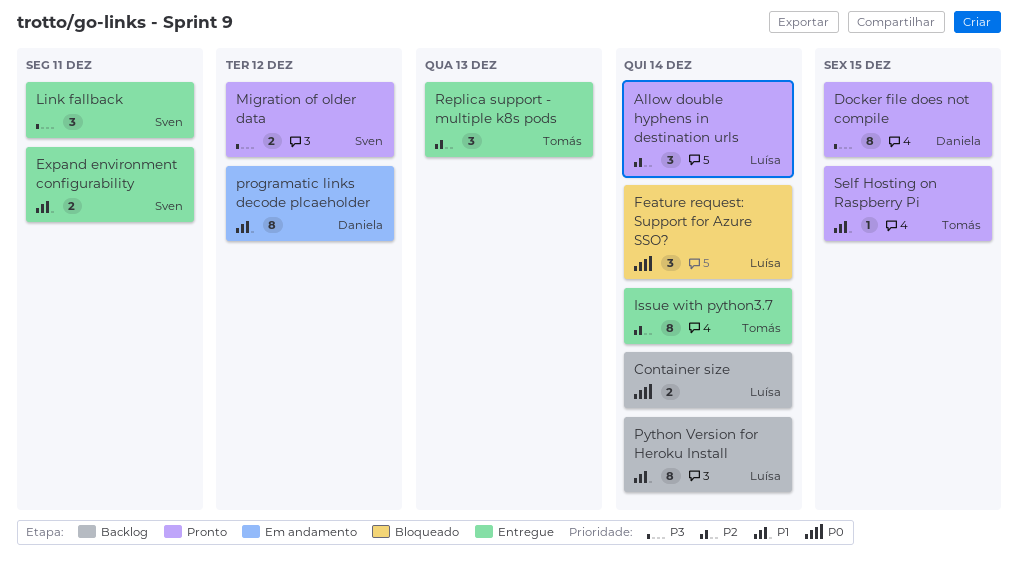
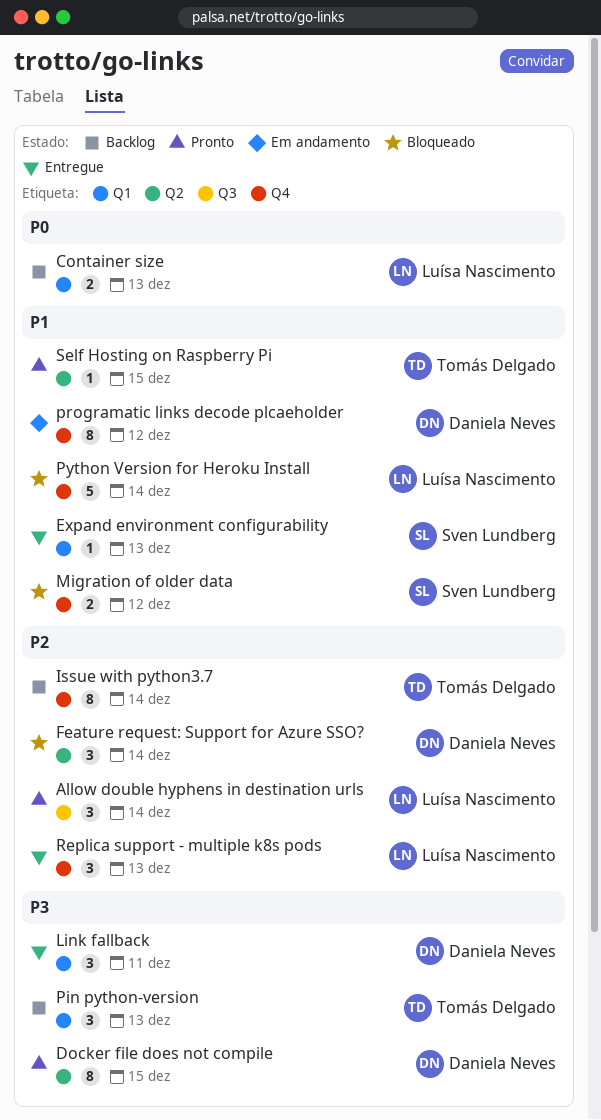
Container size, due: Dec 14 -> Dec 13
Expand environment configurability, estimate: 2 -> 1
Expand environment configurability, due: Dec 11 -> Dec 13
Feature request: Support for Azure SSO?, owner: Luísa Nascimento -> Daniela Neves
Feature request: Support for Azure SSO?, priority: P0 -> P2
Issue with python3.7, status: Entregue -> Backlog
Link fallback, owner: Sven Lundberg -> Daniela Neves
Migration of older data, status: Pronto -> Bloqueado
Migration of older data, priority: P3 -> P1
Pin python-version: none -> present
Python Version for Heroku Install, status: Backlog -> Bloqueado
Python Version for Heroku Install, estimate: 8 -> 5
Replica support - multiple k8s pods, owner: Tomás Delgado -> Luísa Nascimento

